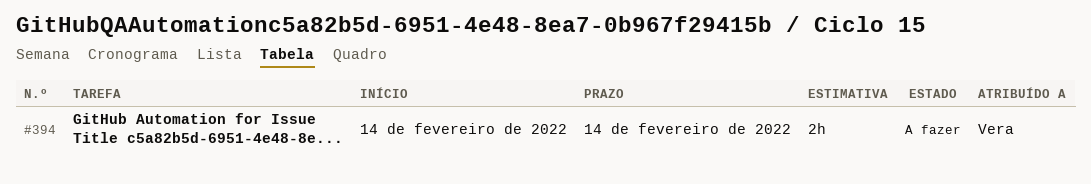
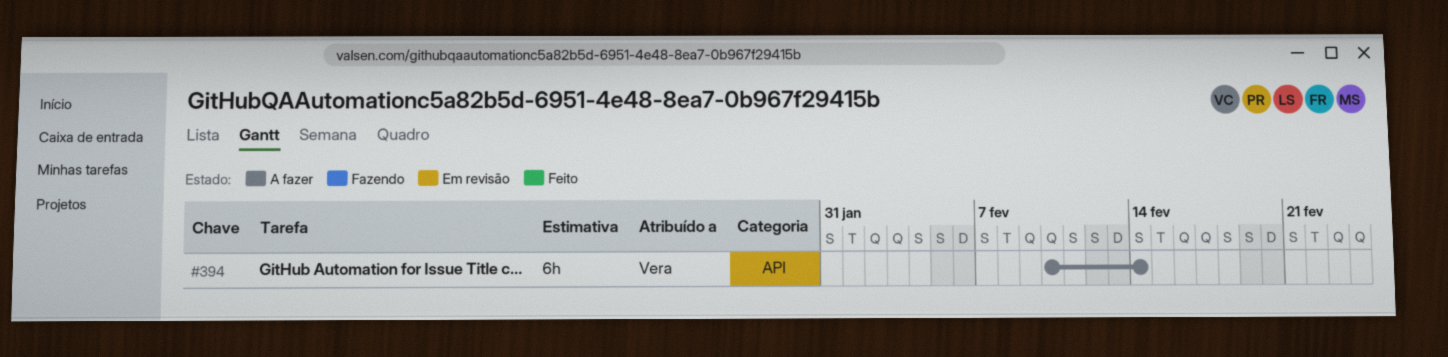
#394, estimate: 2h -> 6h
#394, start: Feb 14 -> Feb 10

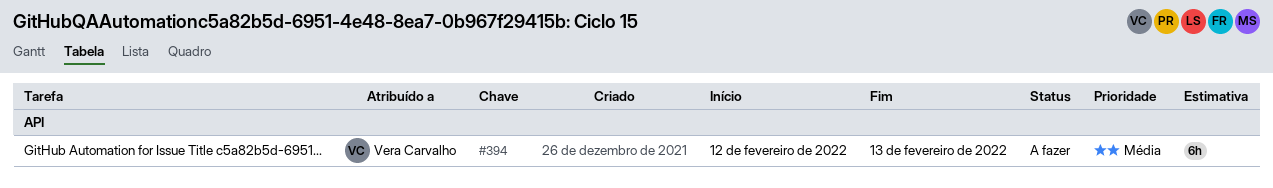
#394, start: Feb 10 -> Feb 12
#394, due: Feb 14 -> Feb 13

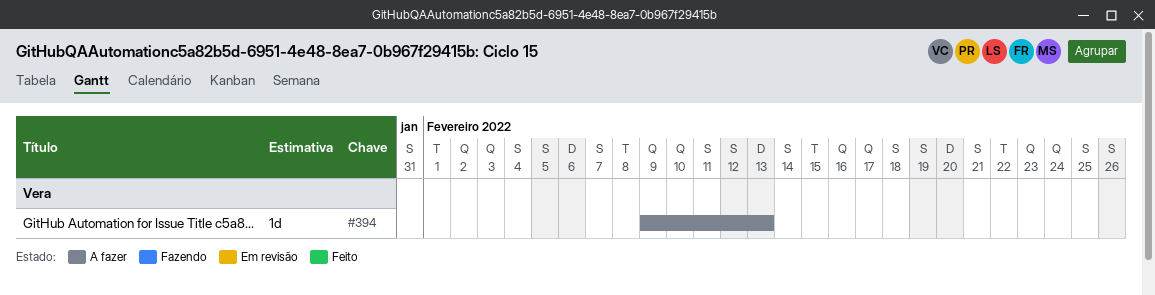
#394, estimate: 6h -> 1d
#394, start: Feb 12 -> Feb 9

